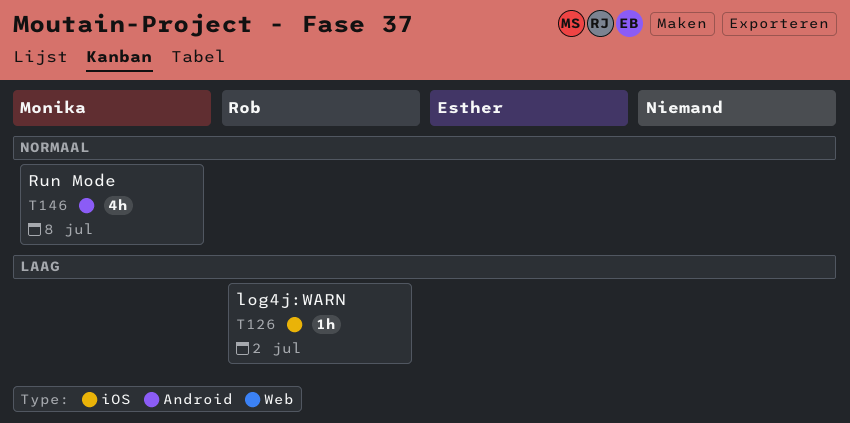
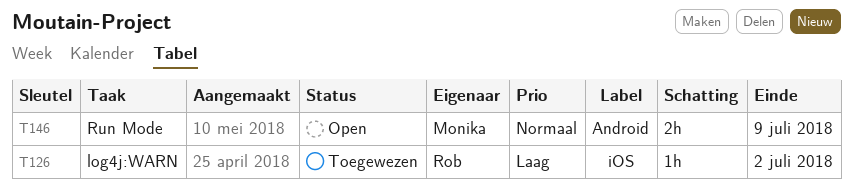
T146, estimate: 4h -> 2h
T146, due: Jul 8 -> Jul 9

